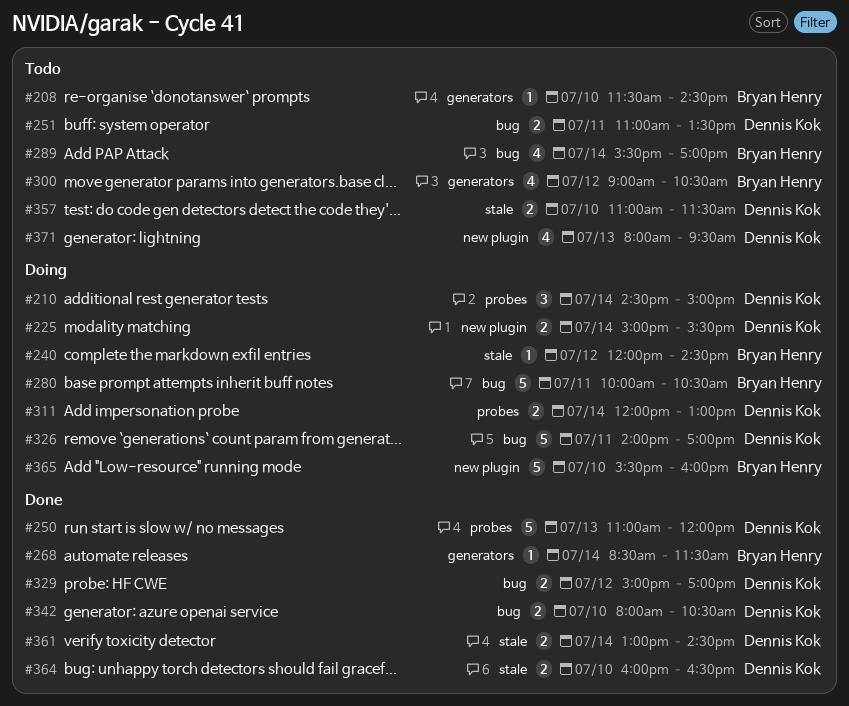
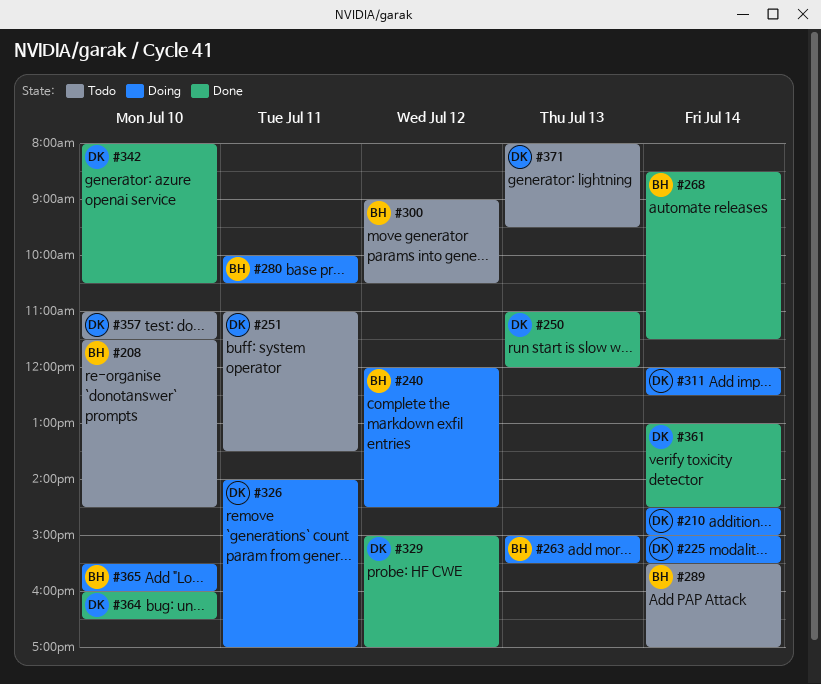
#263: none -> present
#311, ends: 13:00 -> 12:30

